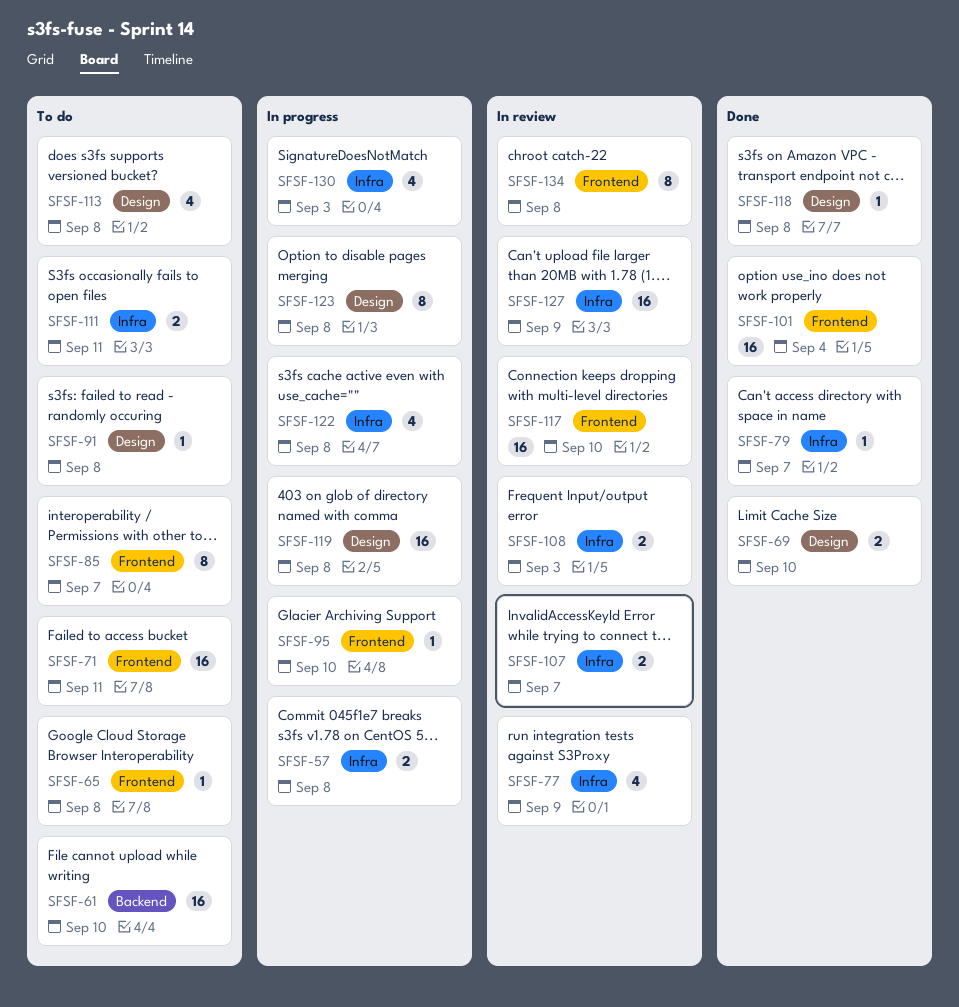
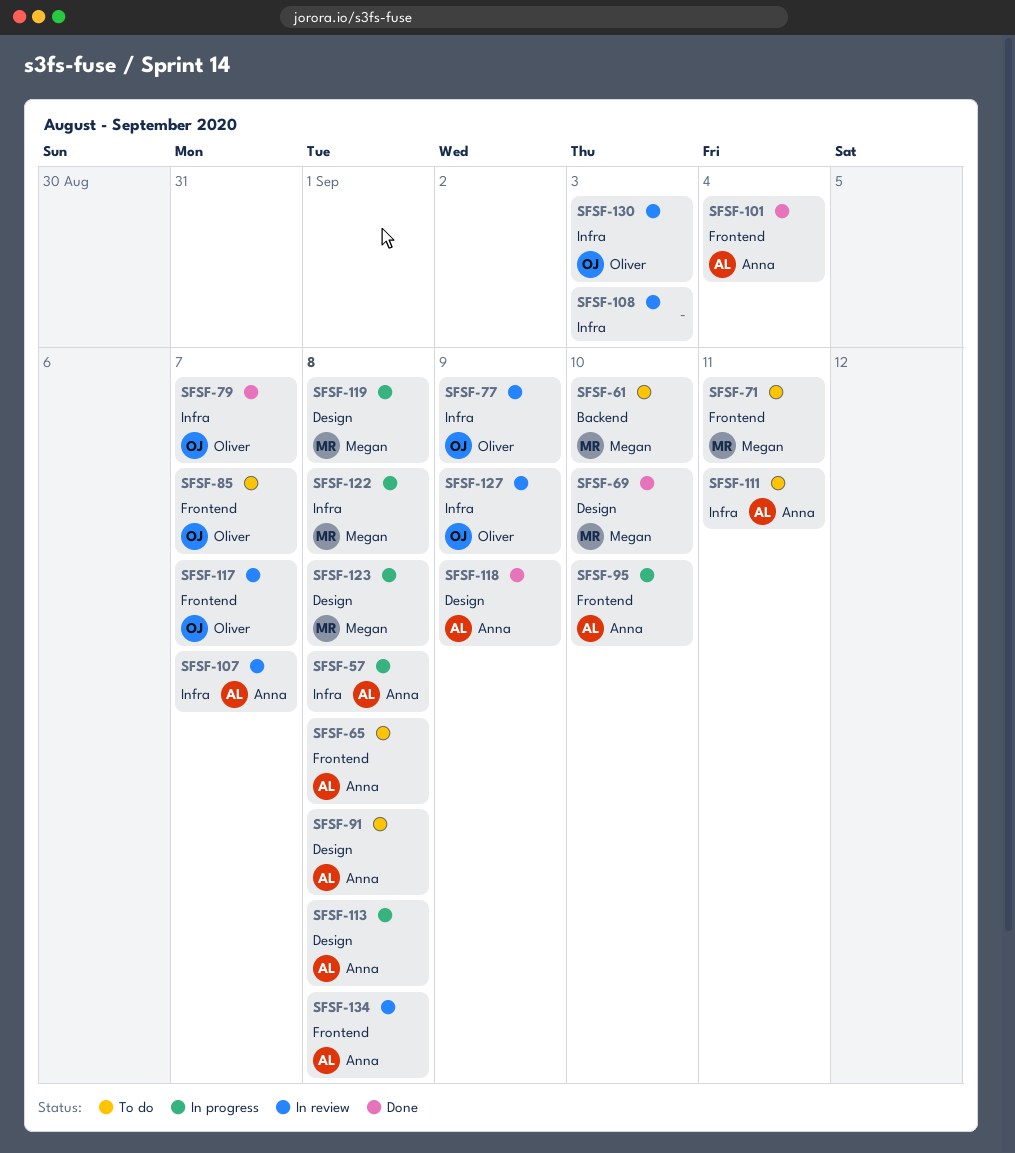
SFSF-113, status: To do -> In progress
SFSF-117, due: Sep 10 -> Sep 7
SFSF-118, due: Sep 8 -> Sep 9
SFSF-130, status: In progress -> In review

